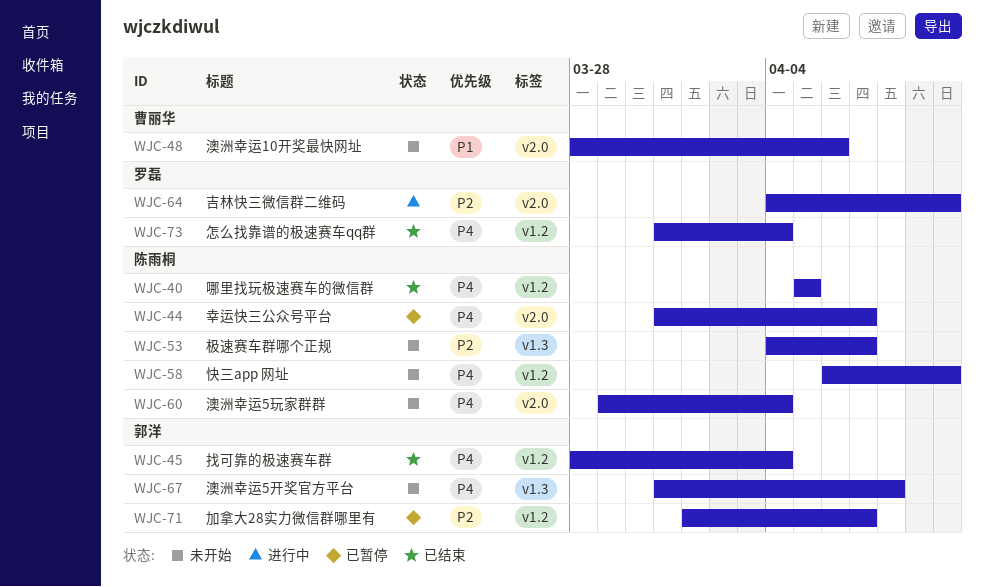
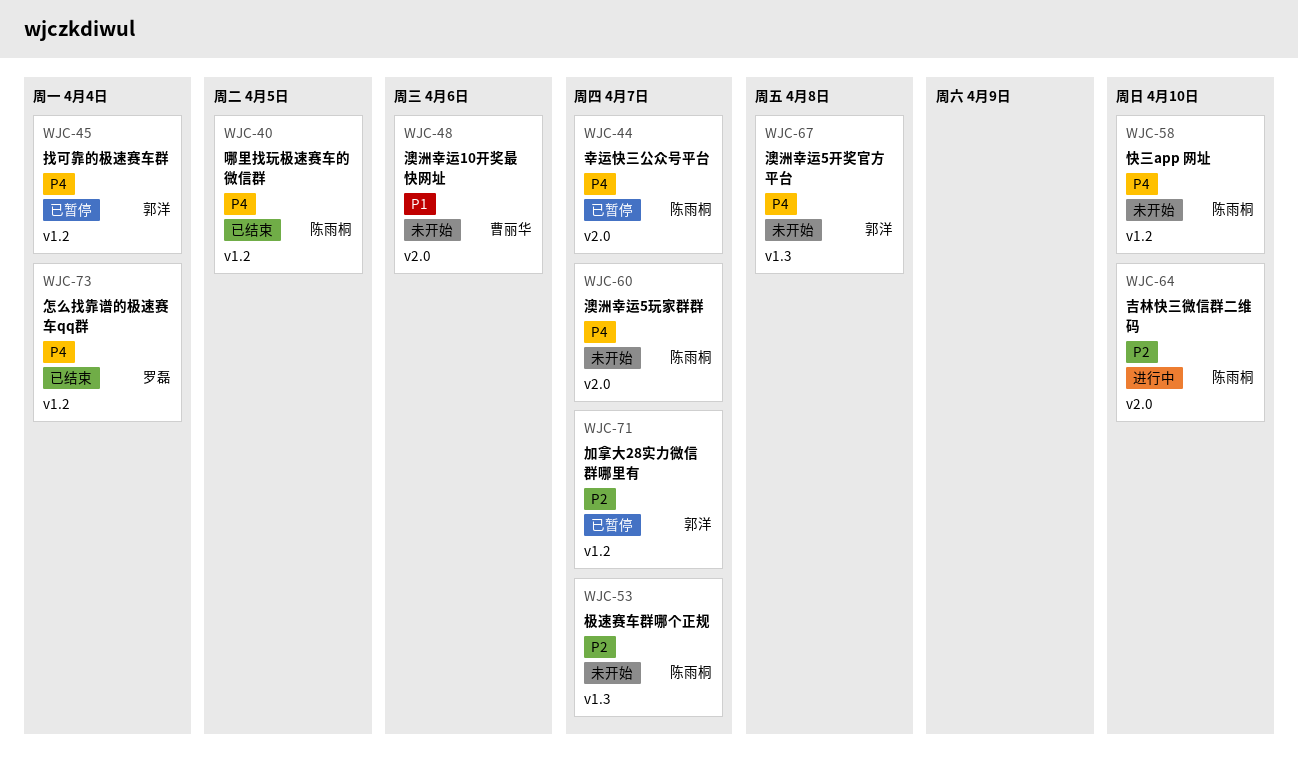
WJC-45, status: 已结束 -> 已暂停
WJC-60, due: Apr 4 -> Apr 7
WJC-64, owner: 罗磊 -> 陈雨桐

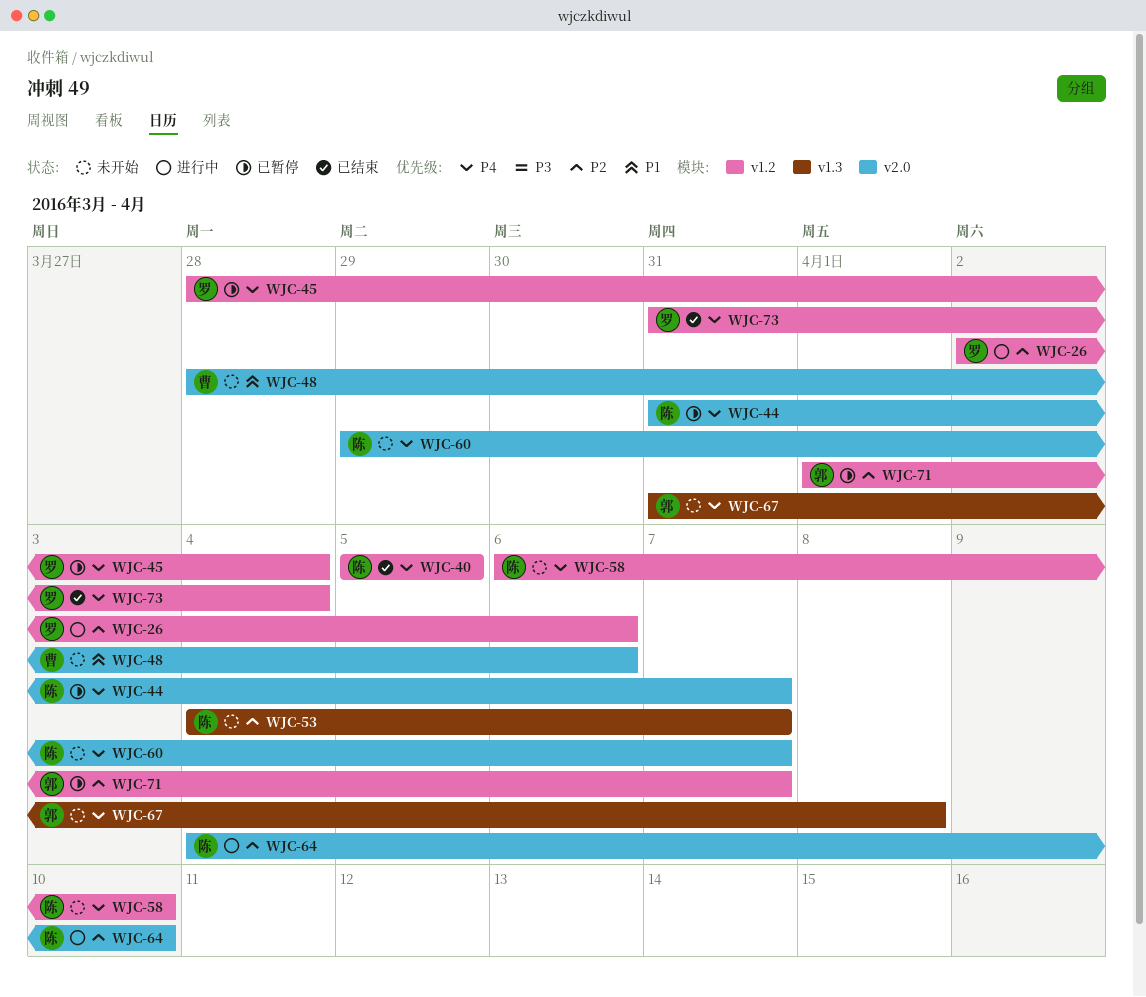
WJC-26: none -> present
WJC-45, owner: 郭洋 -> 罗磊

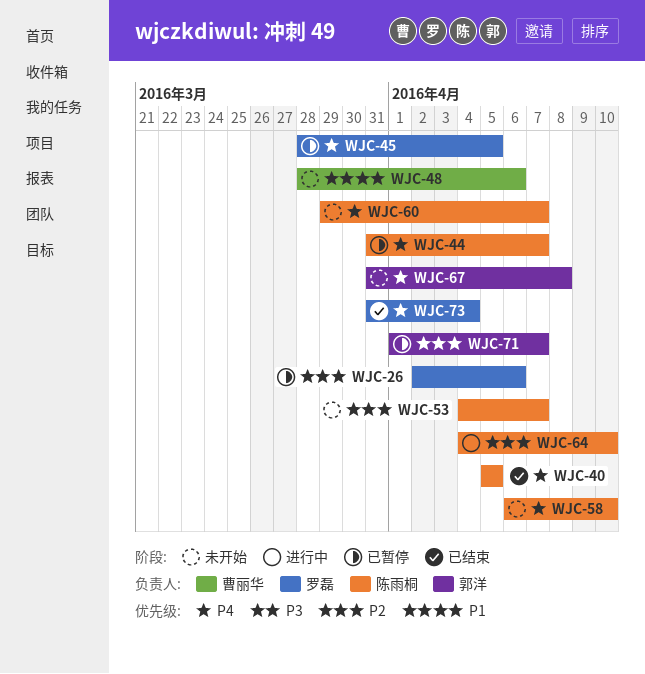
WJC-26, status: 进行中 -> 已暂停
WJC-45, due: Apr 4 -> Apr 5

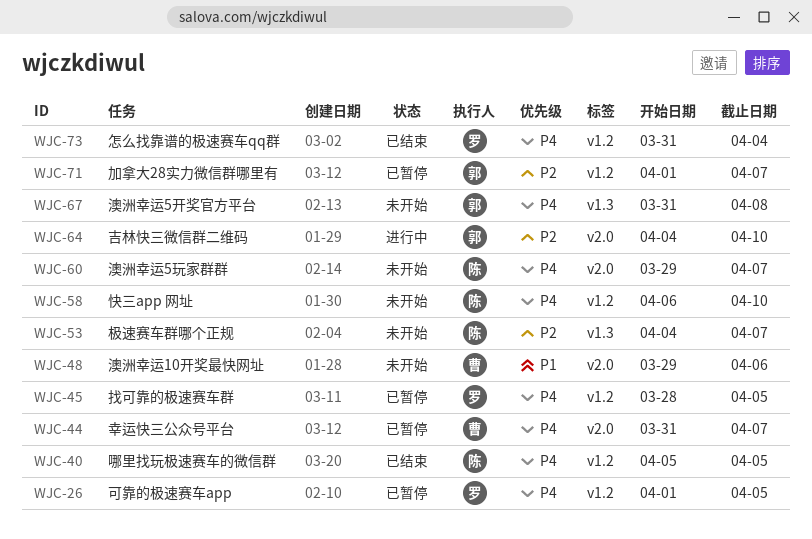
WJC-26, priority: P2 -> P4
WJC-26, start: Apr 2 -> Apr 1
WJC-26, due: Apr 6 -> Apr 5
WJC-44, owner: 陈雨桐 -> 曹丽华
WJC-48, start: Mar 28 -> Mar 29
WJC-64, owner: 陈雨桐 -> 郭洋

